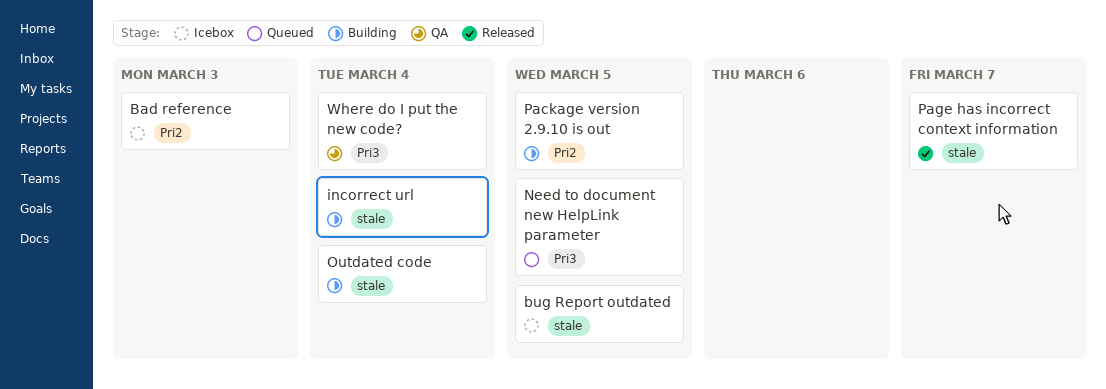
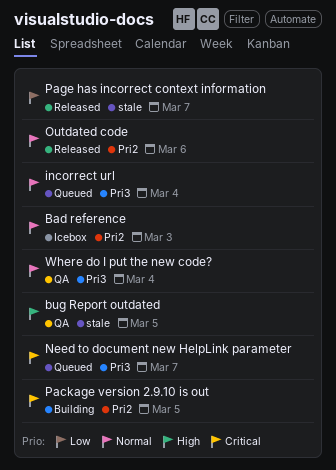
bug Report outdated, status: Icebox -> QA
incorrect url, status: Building -> Queued
incorrect url, label: stale -> Pri3
Need to document new HelpLink parameter, due: Mar 5 -> Mar 7
Outdated code, status: Building -> Released
Outdated code, label: stale -> Pri2
Outdated code, due: Mar 4 -> Mar 6

